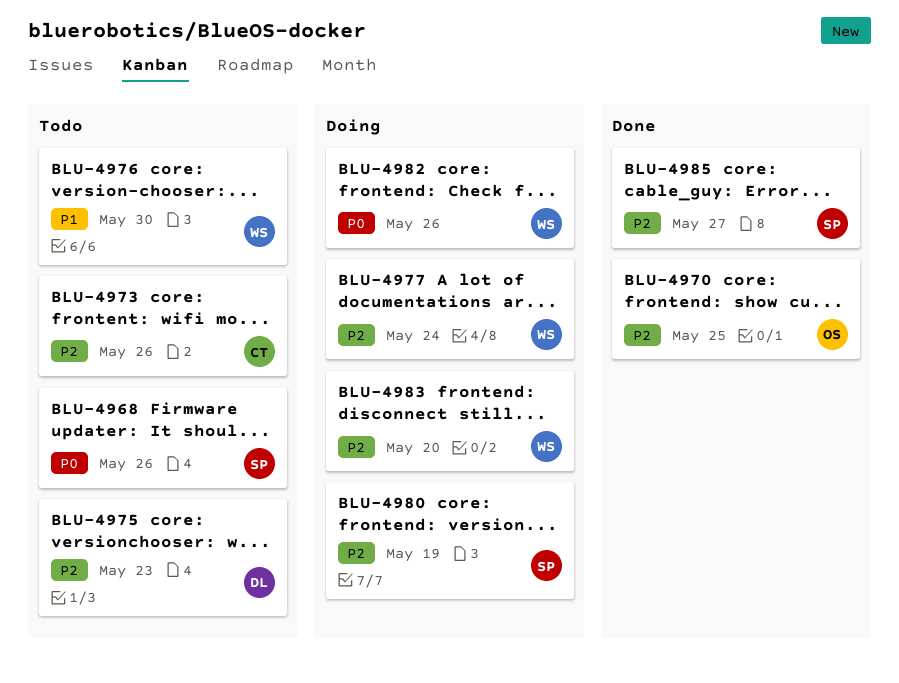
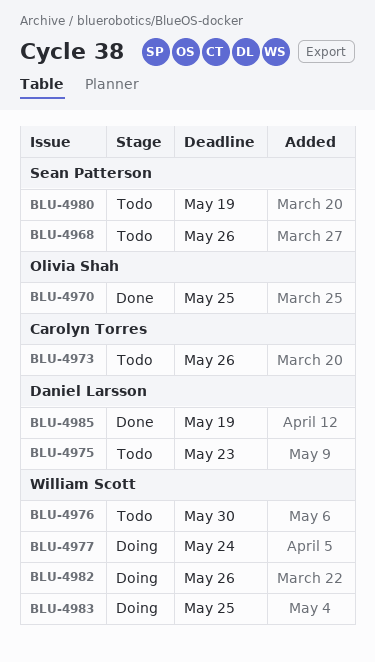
BLU-4980, status: Doing -> Todo
BLU-4983, due: May 20 -> May 25
BLU-4985, owner: Sean Patterson -> Daniel Larsson
BLU-4985, due: May 27 -> May 19

